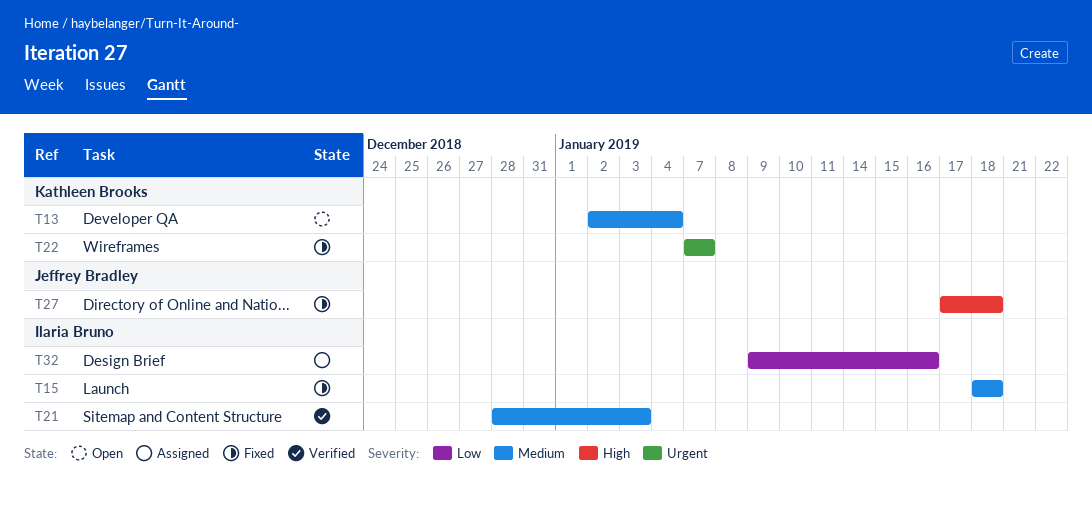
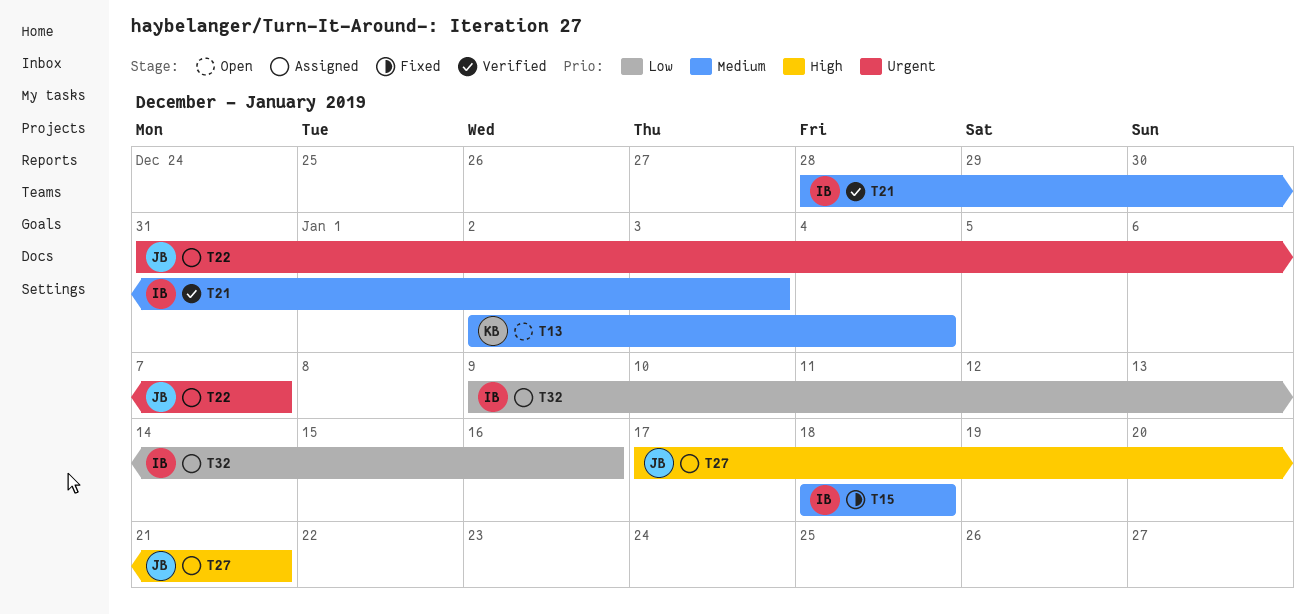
T22, status: Fixed -> Assigned
T22, owner: Kathleen Brooks -> Jeffrey Bradley
T22, start: Jan 7 -> Dec 31
T27, status: Fixed -> Assigned
T27, due: Jan 18 -> Jan 21

